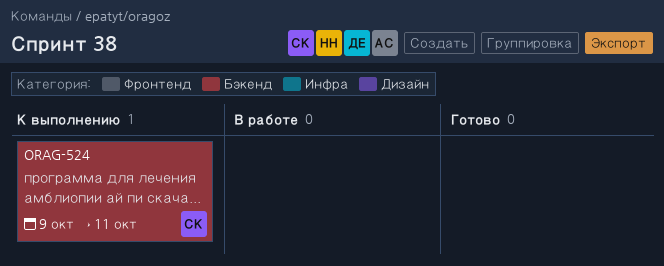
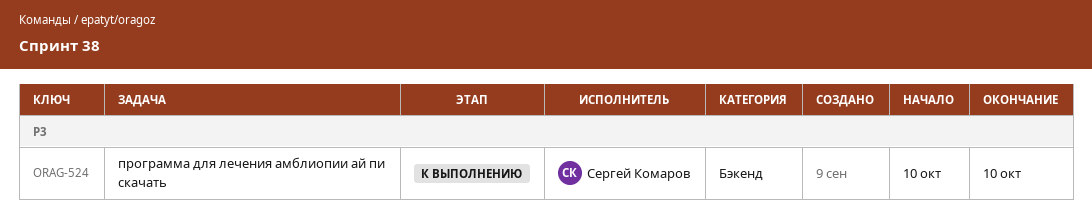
ORAG-524, start: Oct 9 -> Oct 10
ORAG-524, due: Oct 11 -> Oct 10

